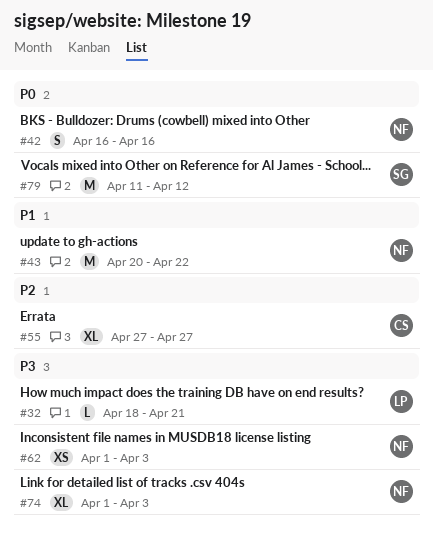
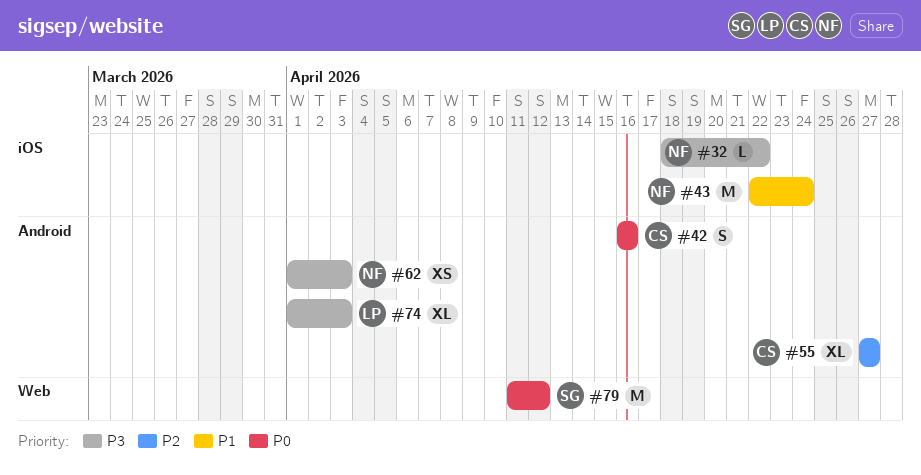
#32, owner: LP -> NF
#32, due: Apr 21 -> Apr 22
#42, owner: NF -> CS
#43, start: Apr 20 -> Apr 22
#43, due: Apr 22 -> Apr 24
#74, owner: NF -> LP

